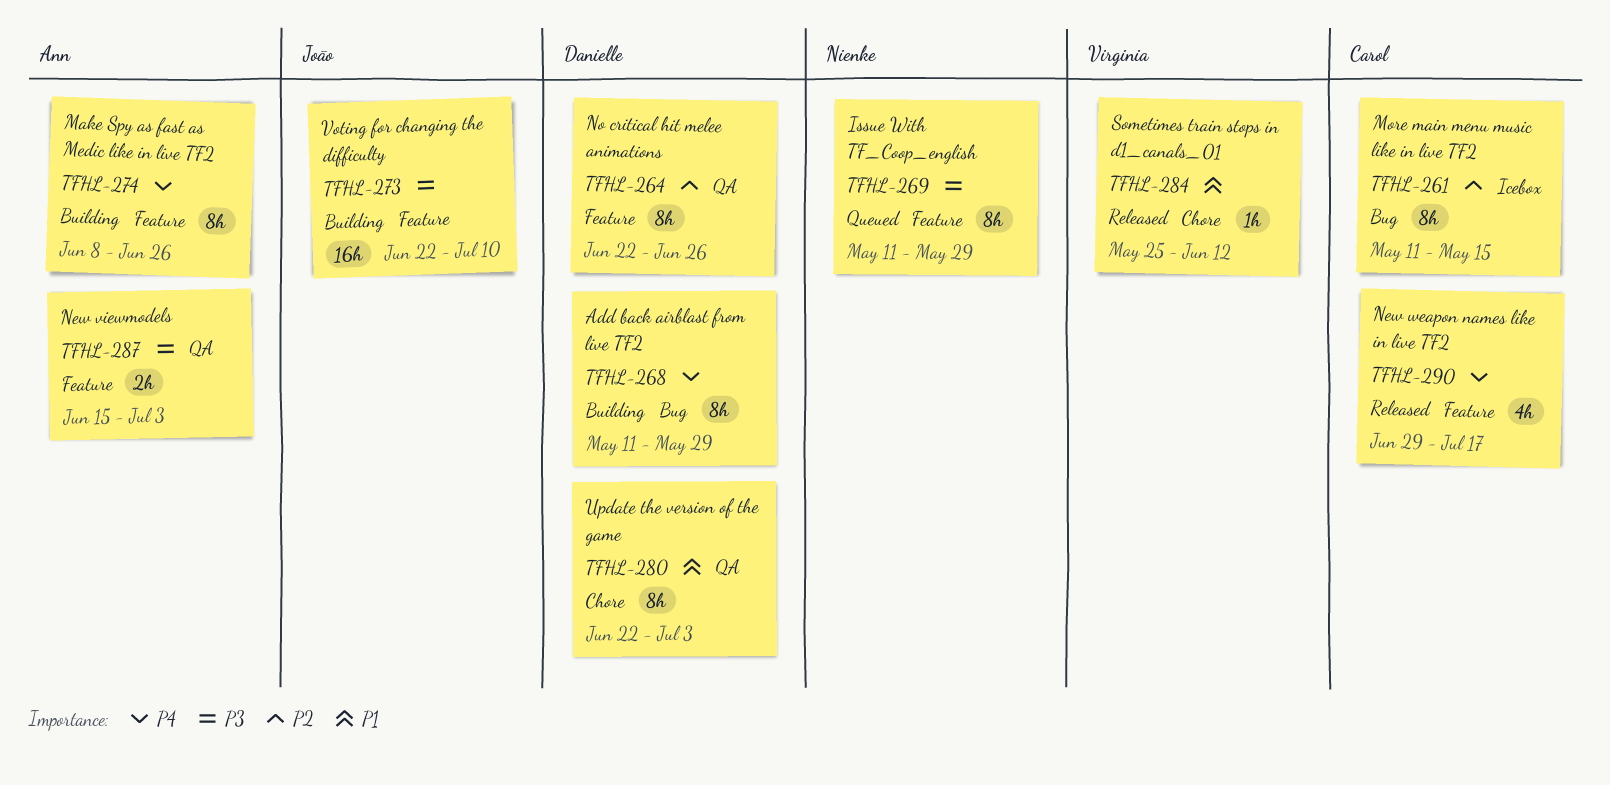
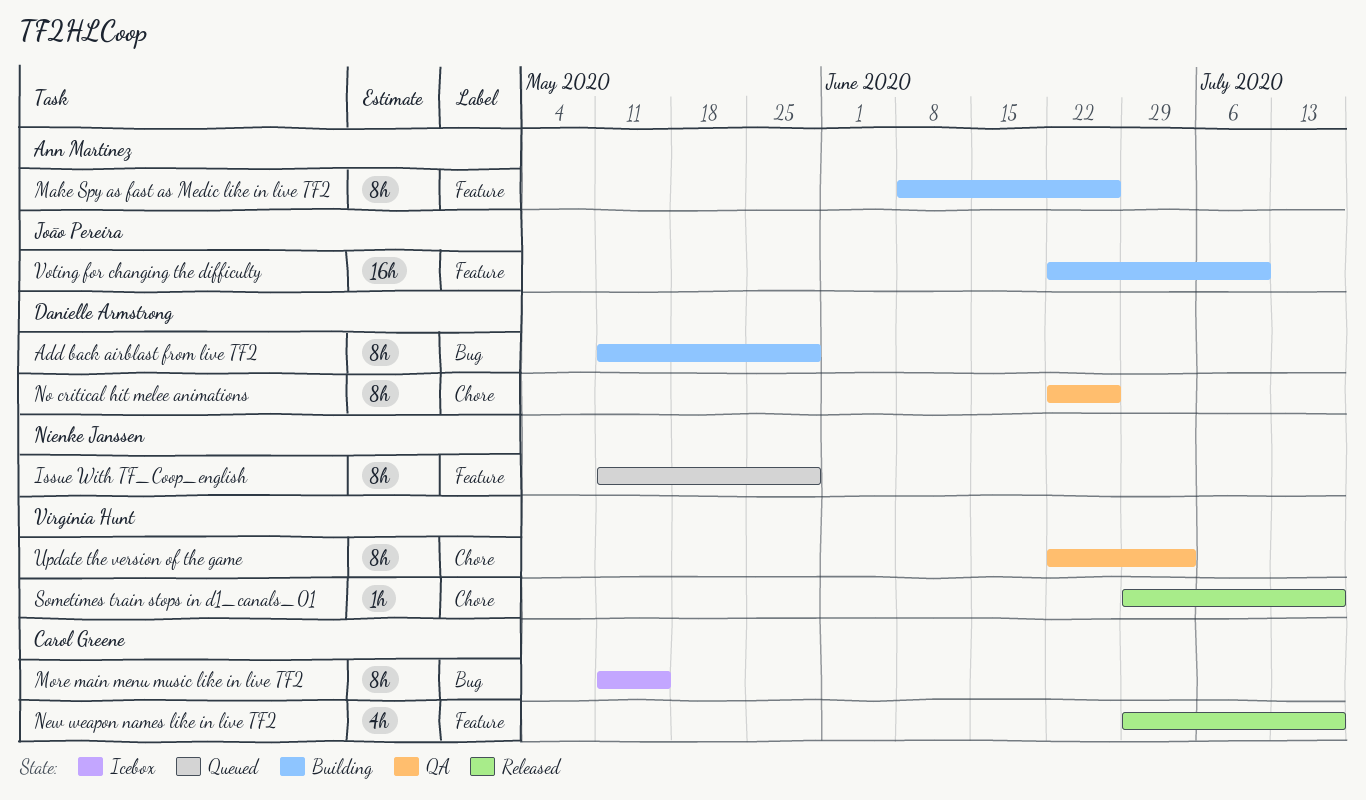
New viewmodels: present -> none
No critical hit melee animations, label: Feature -> Chore
Sometimes train stops in d1_canals_01, start: May 25 -> Jun 29
Sometimes train stops in d1_canals_01, due: Jun 12 -> Jul 17
Update the version of the game, owner: Danielle Armstrong -> Virginia Hunt

